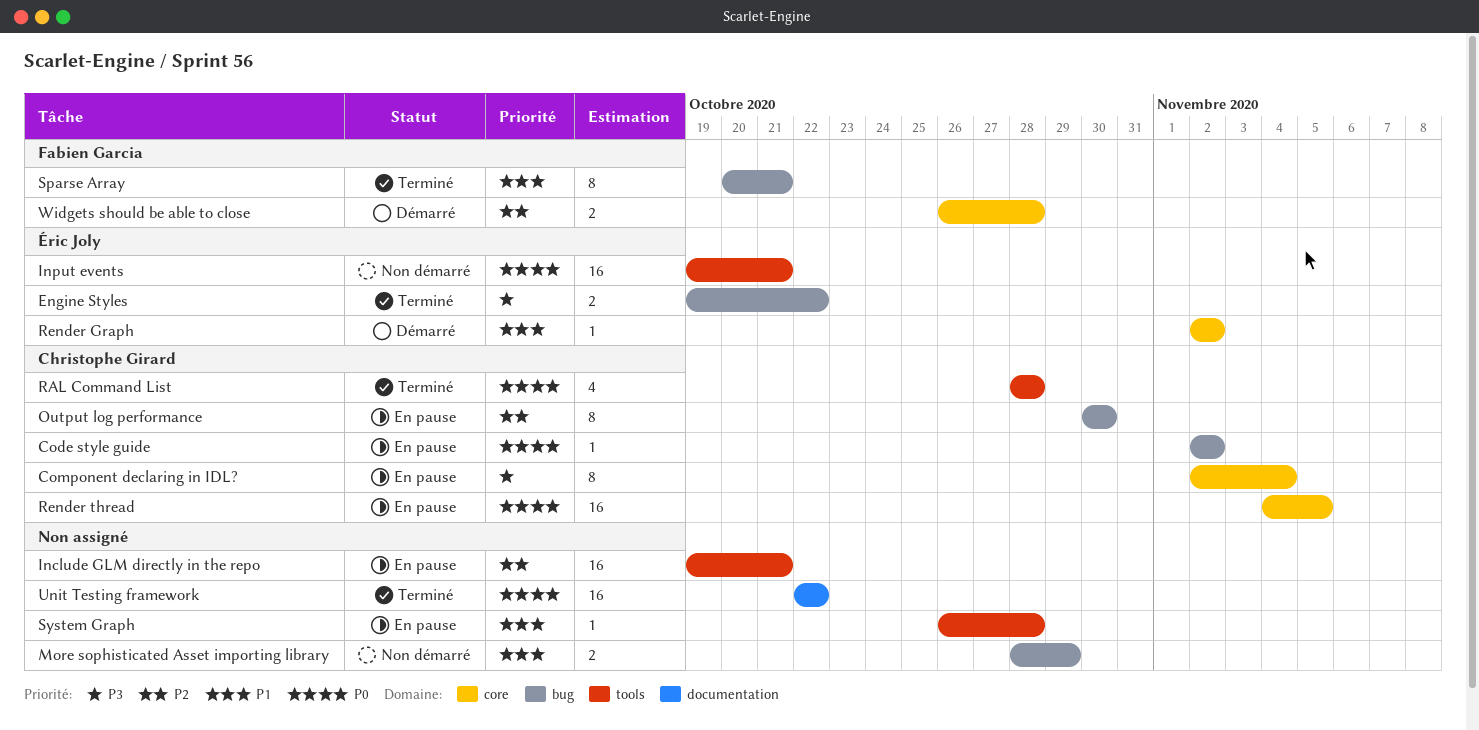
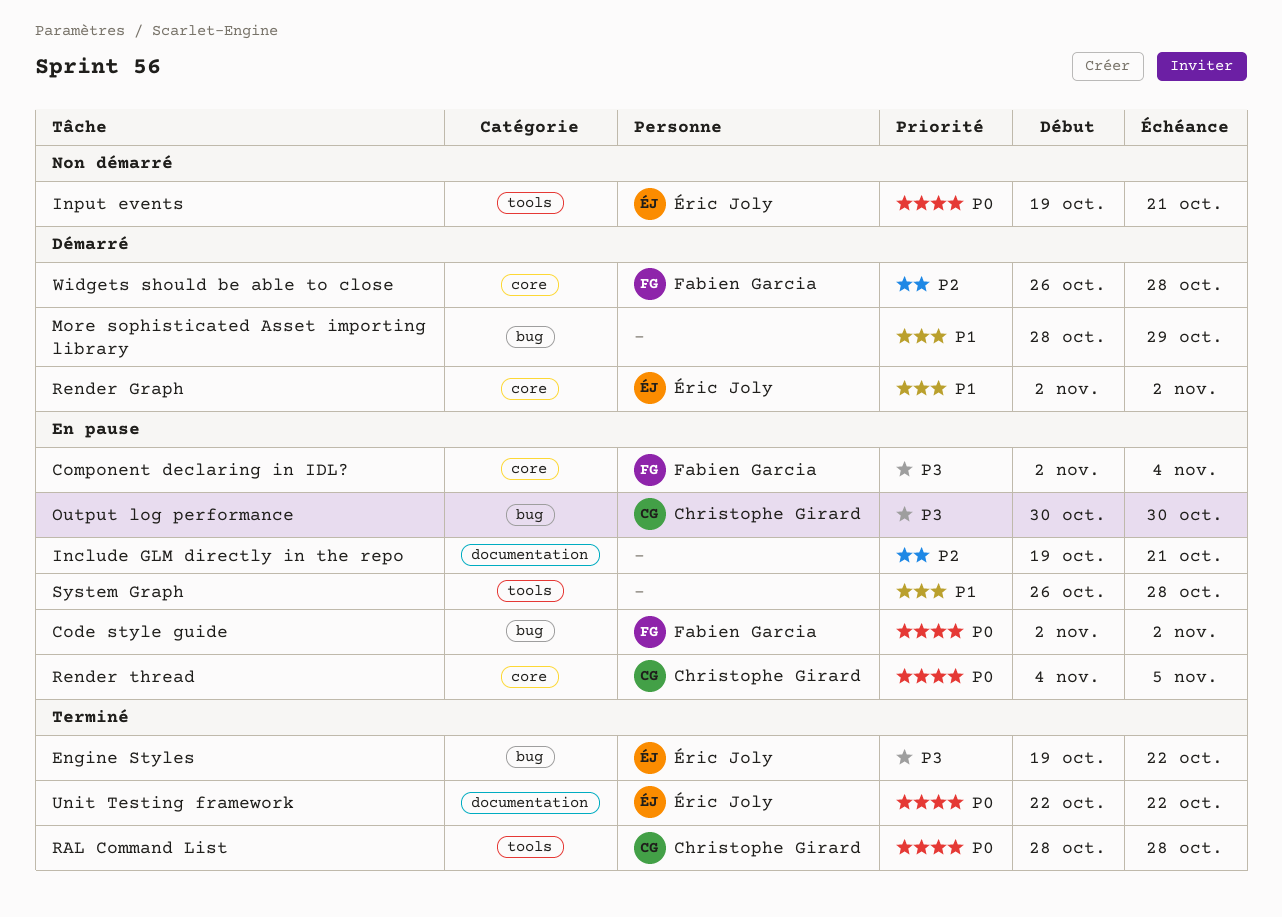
Code style guide, owner: Christophe Girard -> Fabien Garcia
Component declaring in IDL?, owner: Christophe Girard -> Fabien Garcia
Include GLM directly in the repo, label: tools -> documentation
More sophisticated Asset importing library, status: Non démarré -> Démarré
Output log performance, priority: P2 -> P3
Sparse Array: present -> none
Unit Testing framework, owner: none -> Éric Joly

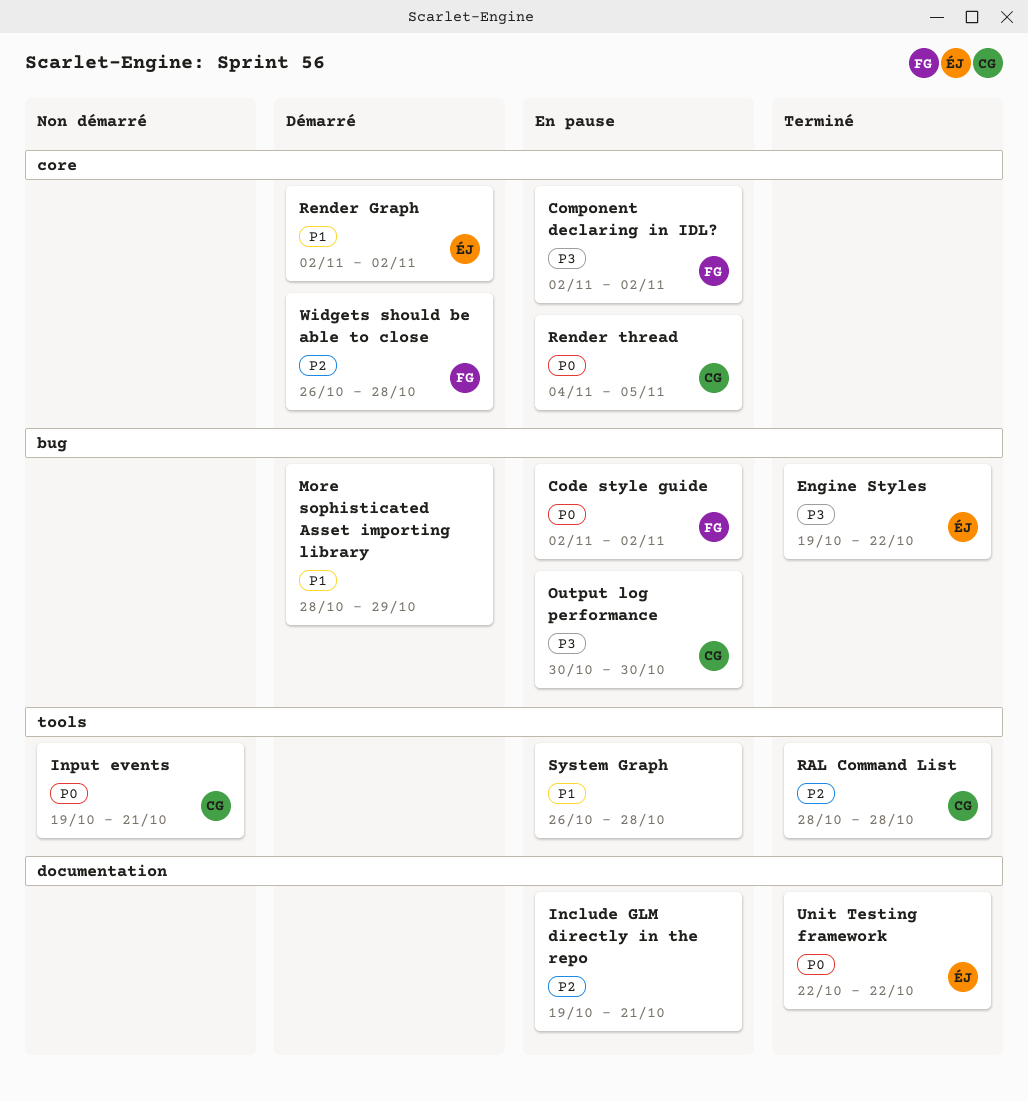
Component declaring in IDL?, due: Nov 4 -> Nov 2
Input events, owner: Éric Joly -> Christophe Girard
RAL Command List, priority: P0 -> P2

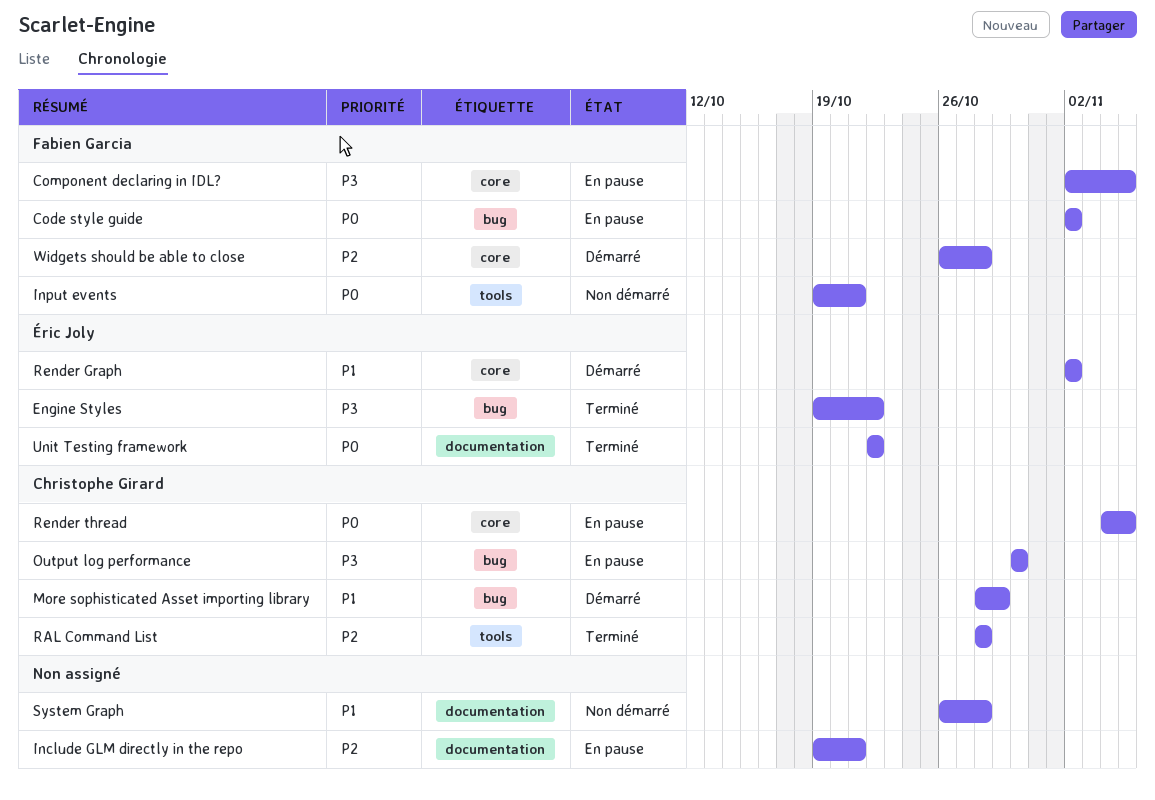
Component declaring in IDL?, due: Nov 2 -> Nov 5
Input events, owner: Christophe Girard -> Fabien Garcia
More sophisticated Asset importing library, owner: none -> Christophe Girard
System Graph, status: En pause -> Non démarré
System Graph, label: tools -> documentation

